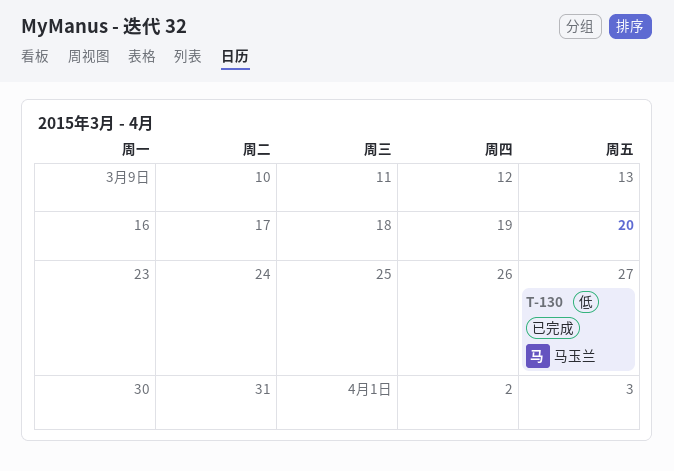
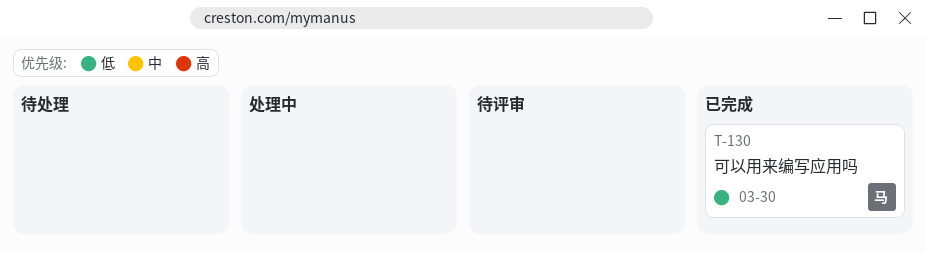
T-130, due: Mar 27 -> Mar 30

